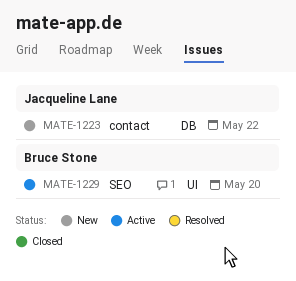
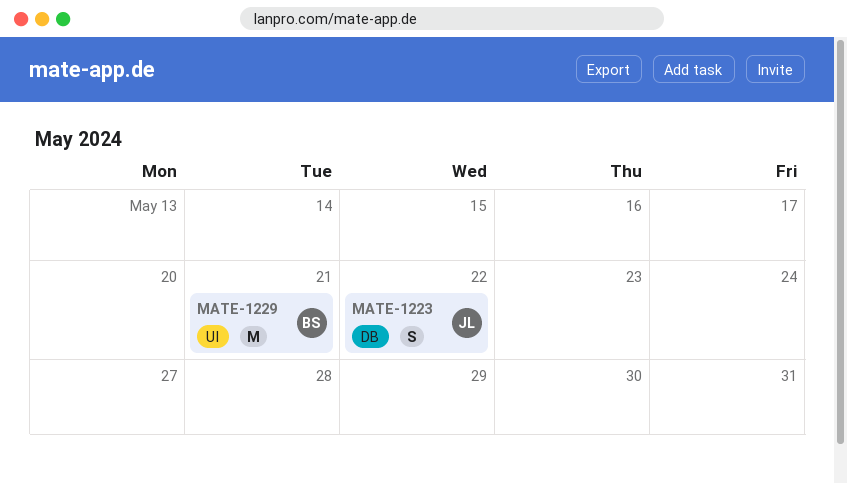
MATE-1229, due: May 20 -> May 21

